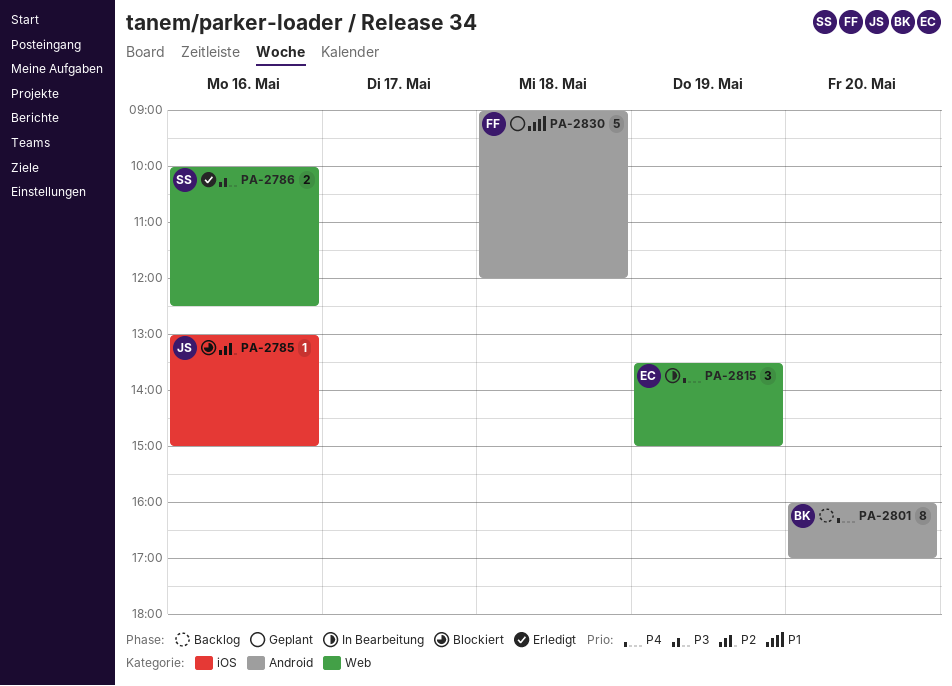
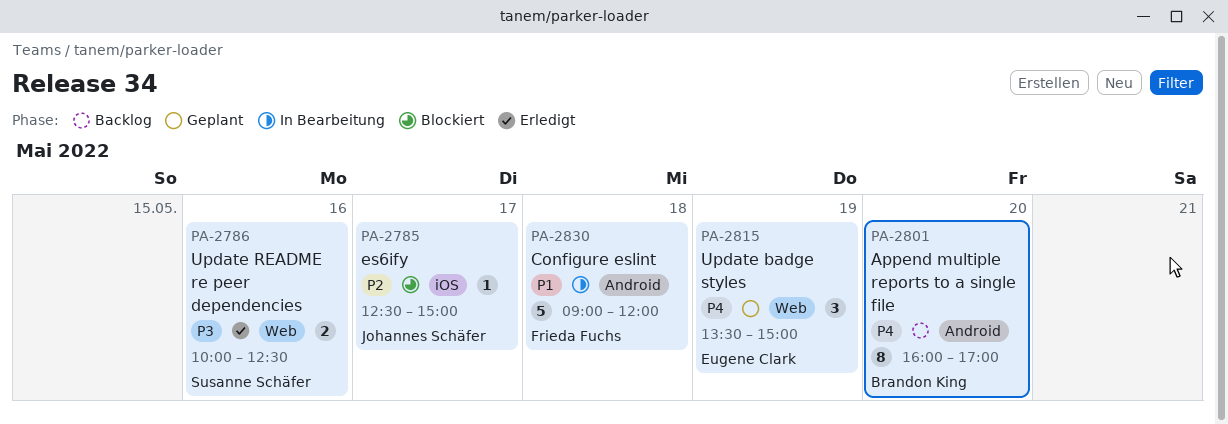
PA-2785, day: May 16 -> May 17
PA-2785, begins: 13:00 -> 12:30
PA-2815, status: In Bearbeitung -> Geplant
PA-2830, status: Geplant -> In Bearbeitung

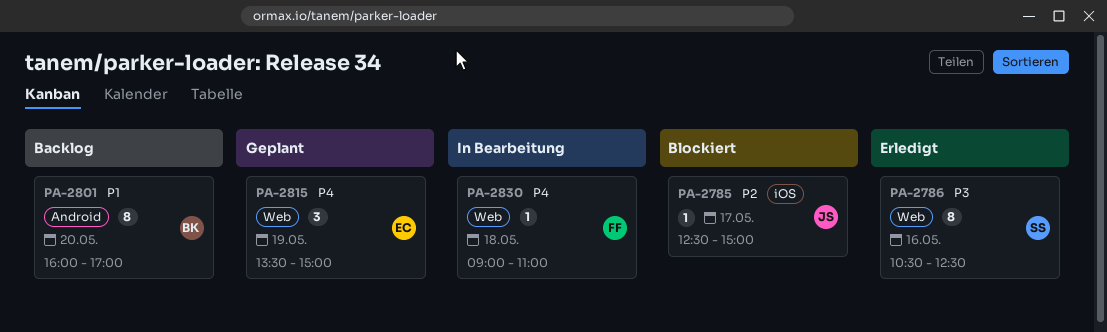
PA-2786, estimate: 2 -> 8
PA-2786, begins: 10:00 -> 10:30
PA-2801, priority: P4 -> P1
PA-2830, priority: P1 -> P4
PA-2830, label: Android -> Web
PA-2830, estimate: 5 -> 1
PA-2830, ends: 12:00 -> 11:00

